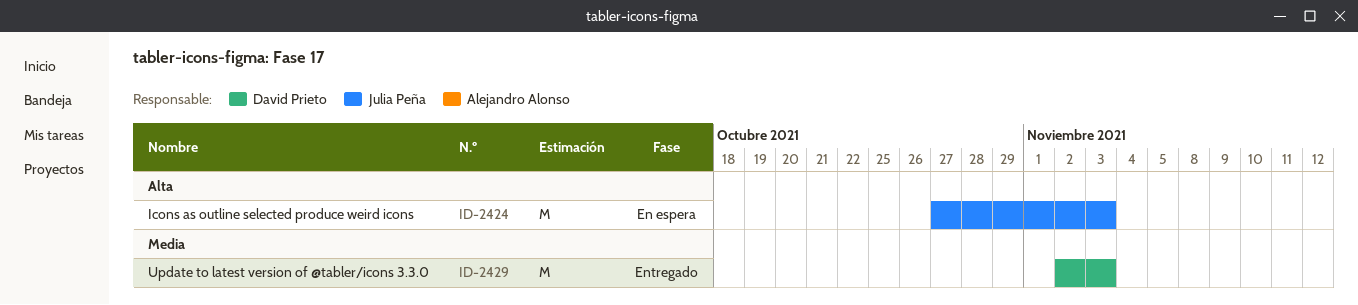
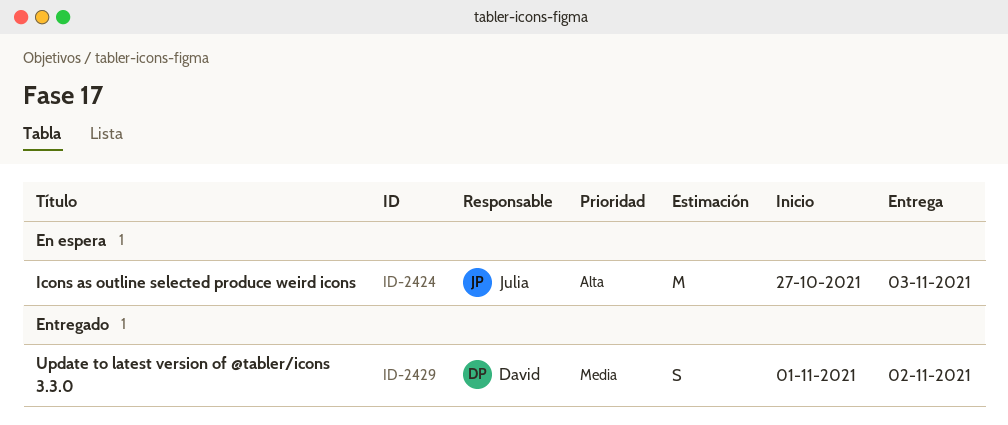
ID-2429, estimate: M -> S
ID-2429, start: Nov 2 -> Nov 1
ID-2429, due: Nov 3 -> Nov 2

